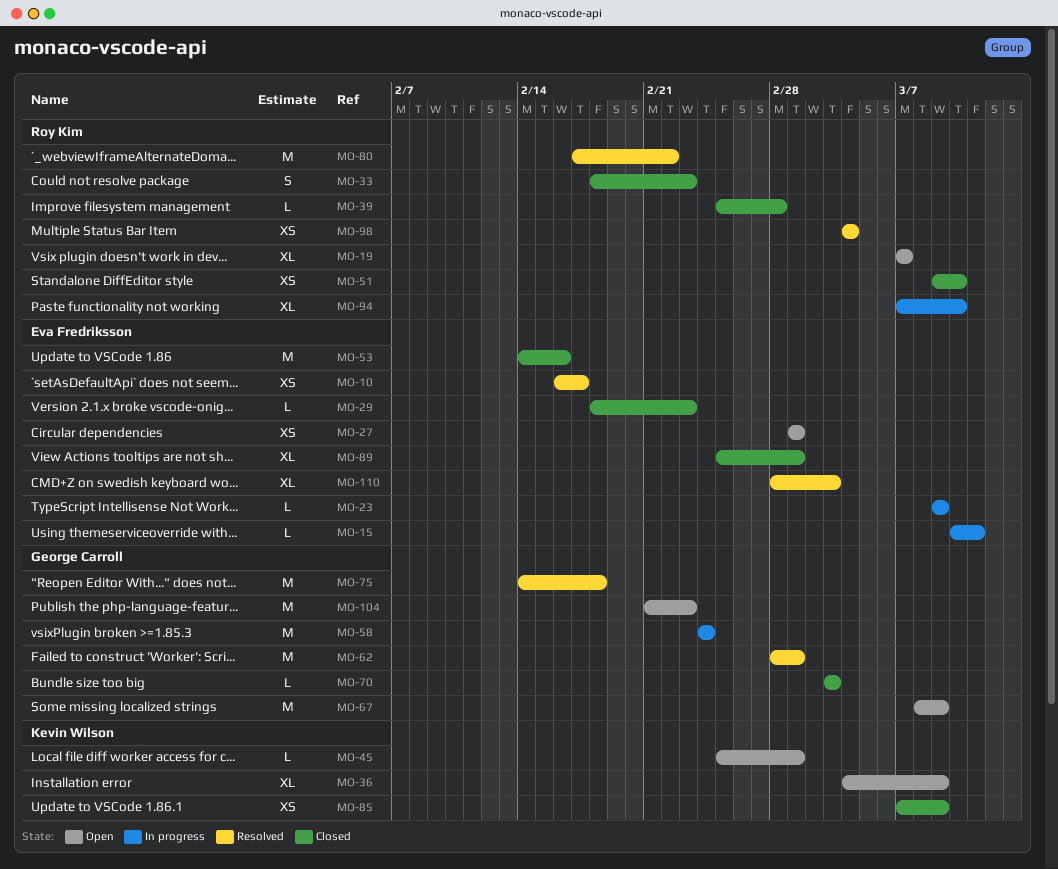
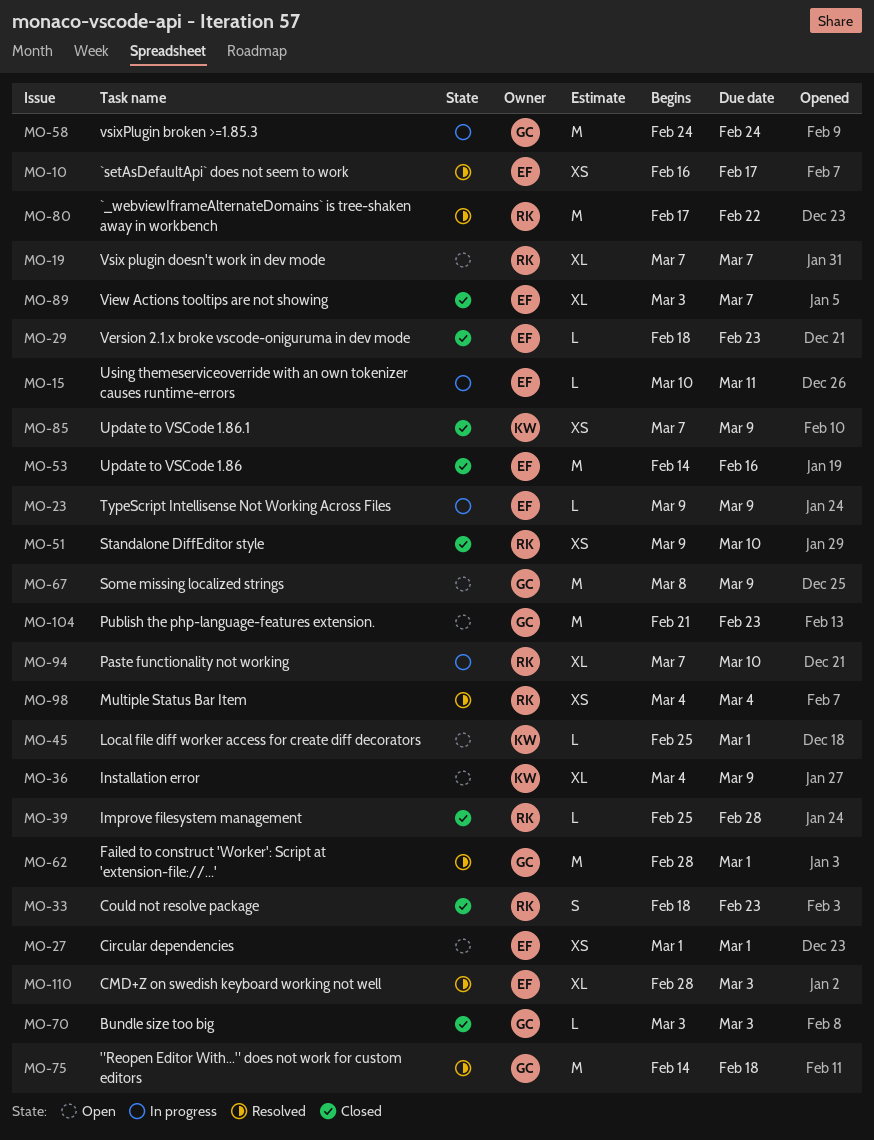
MO-89, start: Feb 25 -> Mar 3
MO-89, due: Mar 1 -> Mar 7

